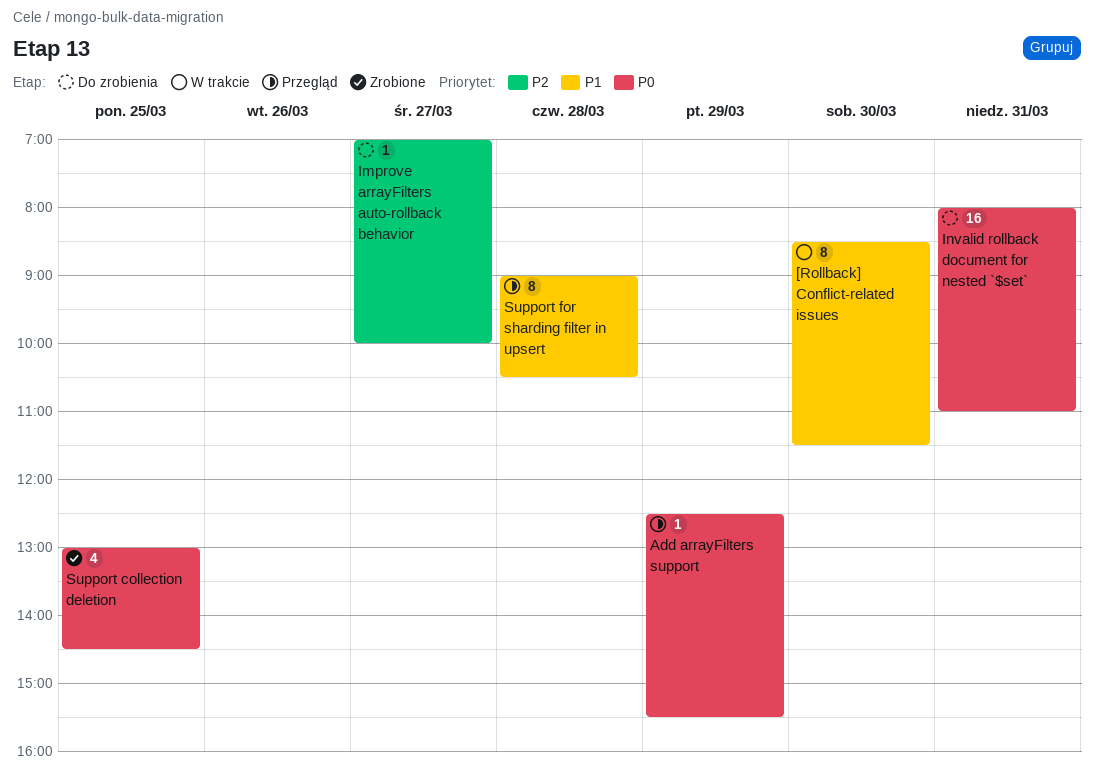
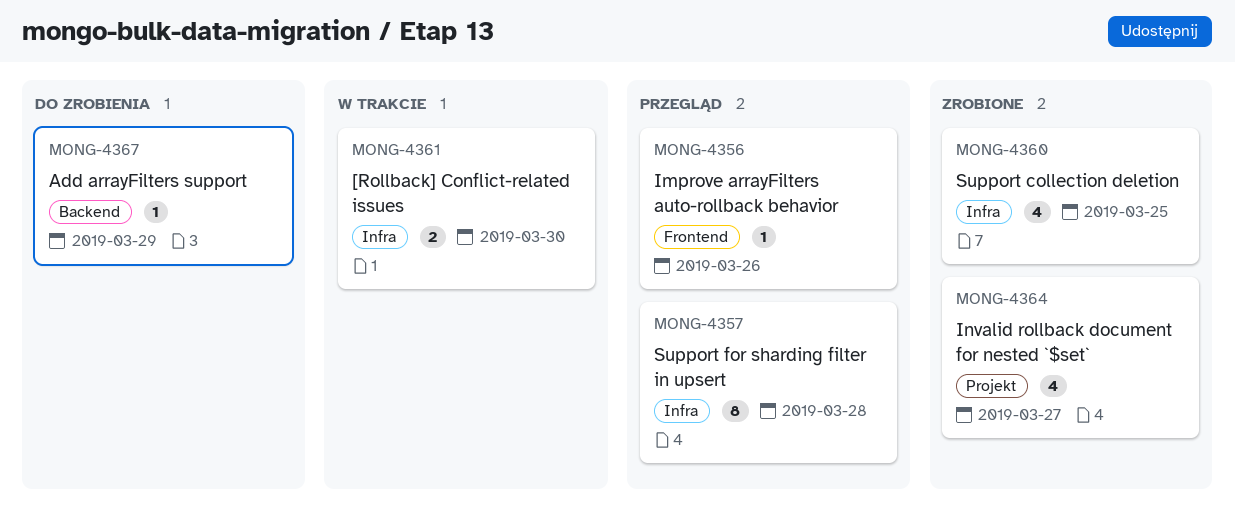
[Rollback] Conflict-related issues, estimate: 8 -> 2
Add arrayFilters support, status: Przegląd -> Do zrobienia
Improve arrayFilters auto-rollback behavior, status: Do zrobienia -> Przegląd
Improve arrayFilters auto-rollback behavior, day: Mar 27 -> Mar 26
Invalid rollback document for nested `$set`, status: Do zrobienia -> Zrobione
Invalid rollback document for nested `$set`, estimate: 16 -> 4
Invalid rollback document for nested `$set`, day: Mar 31 -> Mar 27

